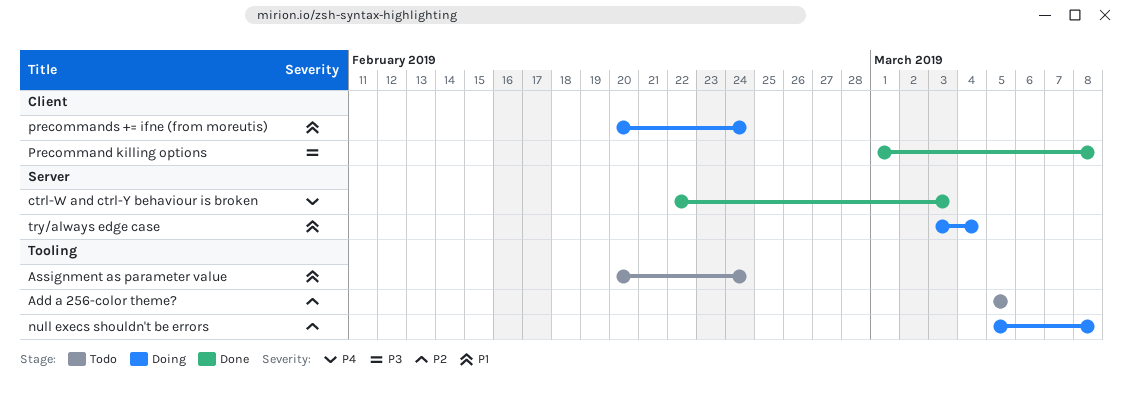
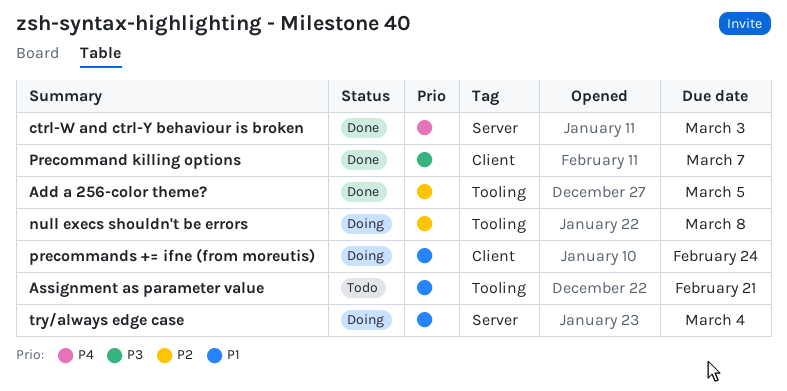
Add a 256-color theme?, status: Todo -> Done
Assignment as parameter value, due: Feb 24 -> Feb 21
Precommand killing options, due: Mar 8 -> Mar 7

